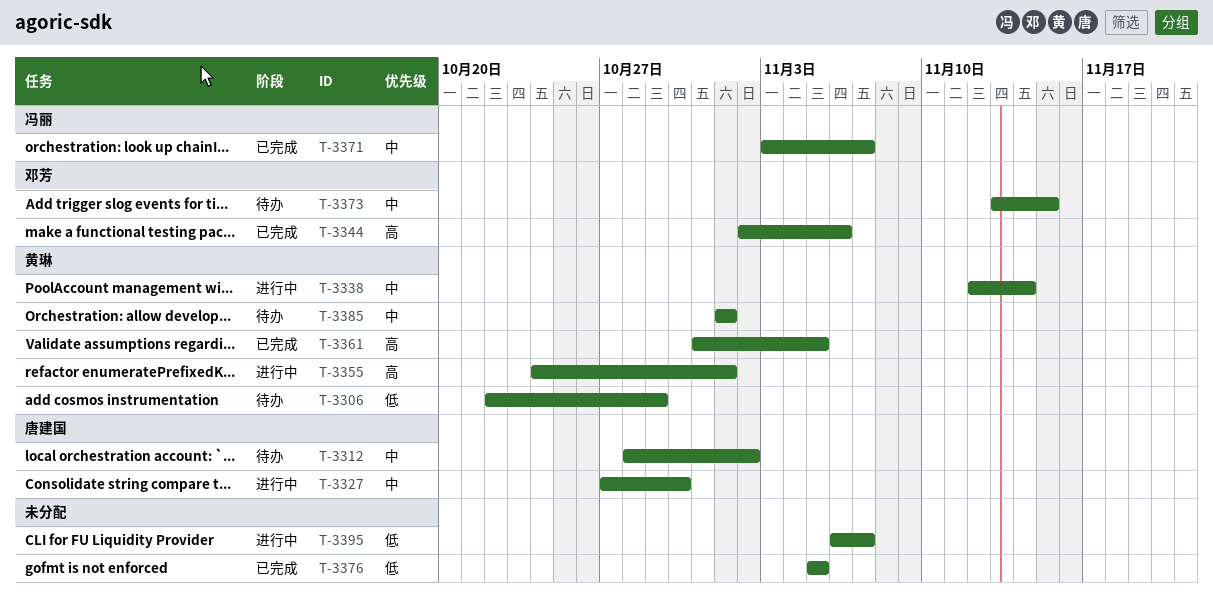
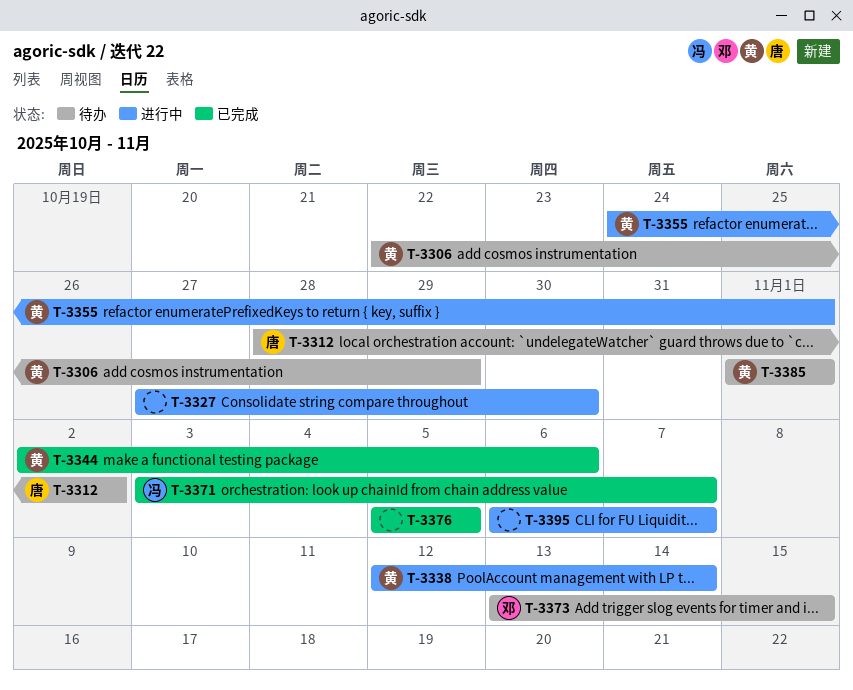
T-3327, owner: 唐建国 -> none
T-3344, owner: 邓芳 -> 黄琳
T-3361: present -> none

